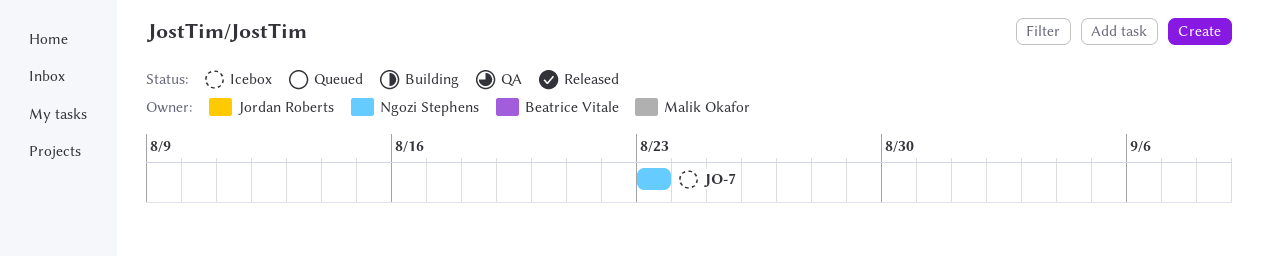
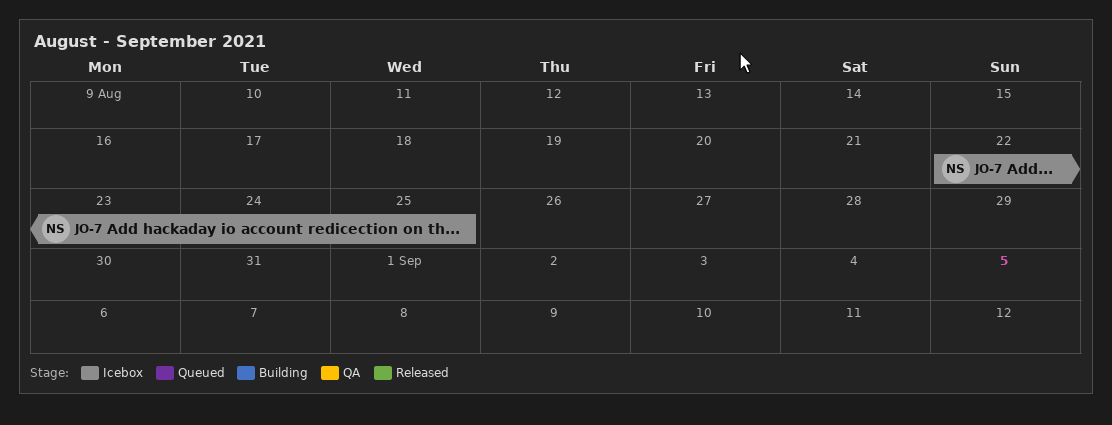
JO-7, start: Aug 23 -> Aug 22
JO-7, due: Aug 23 -> Aug 25

